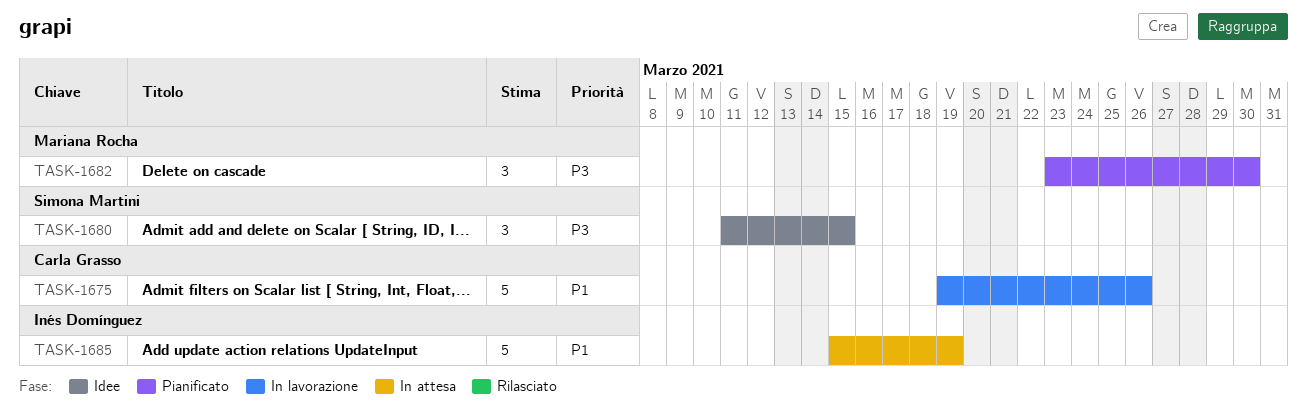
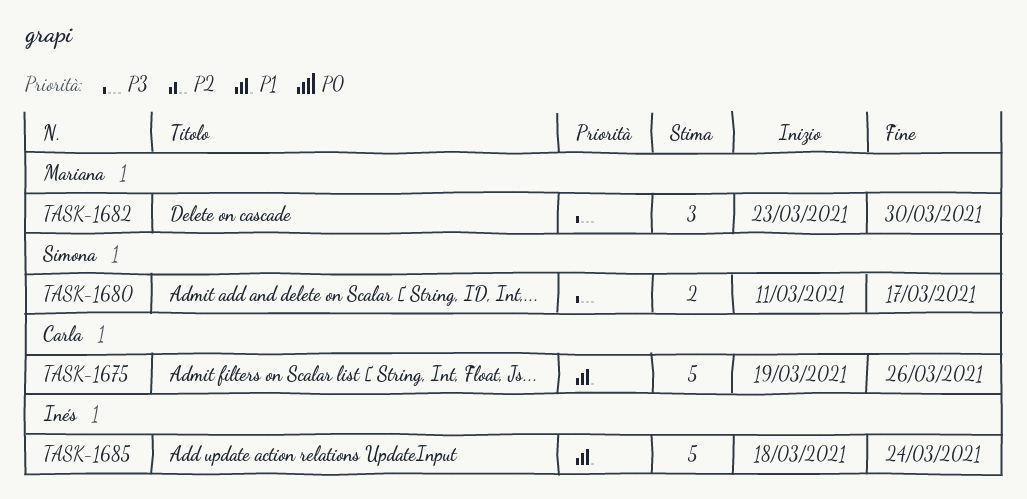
TASK-1680, estimate: 3 -> 2
TASK-1680, due: Mar 15 -> Mar 17
TASK-1685, start: Mar 15 -> Mar 18
TASK-1685, due: Mar 19 -> Mar 24

